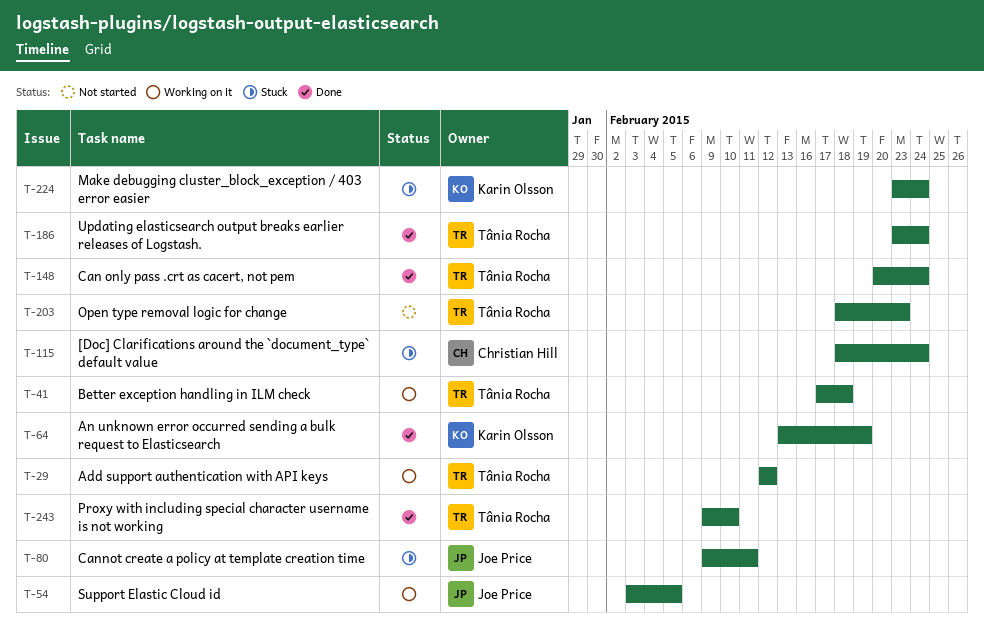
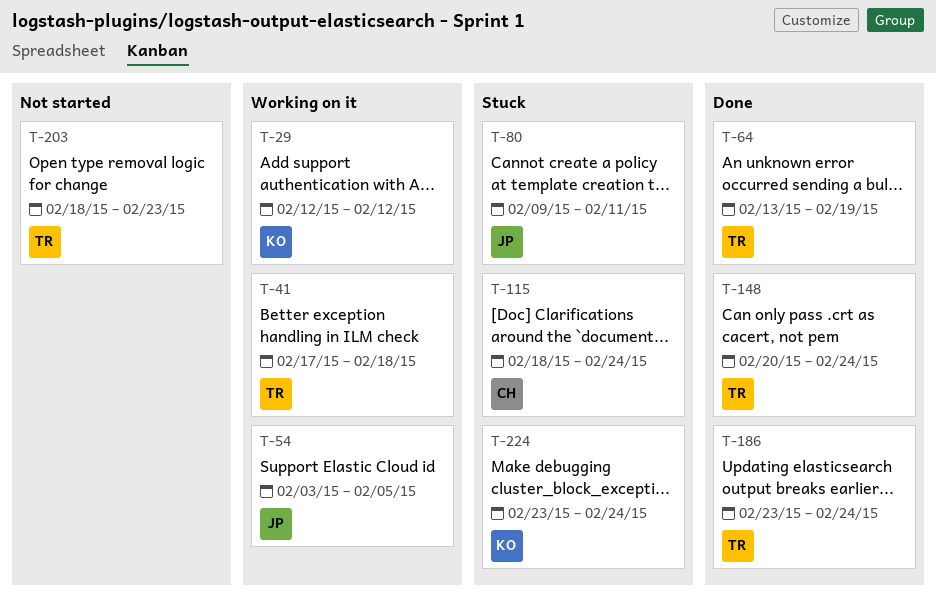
T-29, owner: Tânia Rocha -> Karin Olsson
T-64, owner: Karin Olsson -> Tânia Rocha
T-243: present -> none

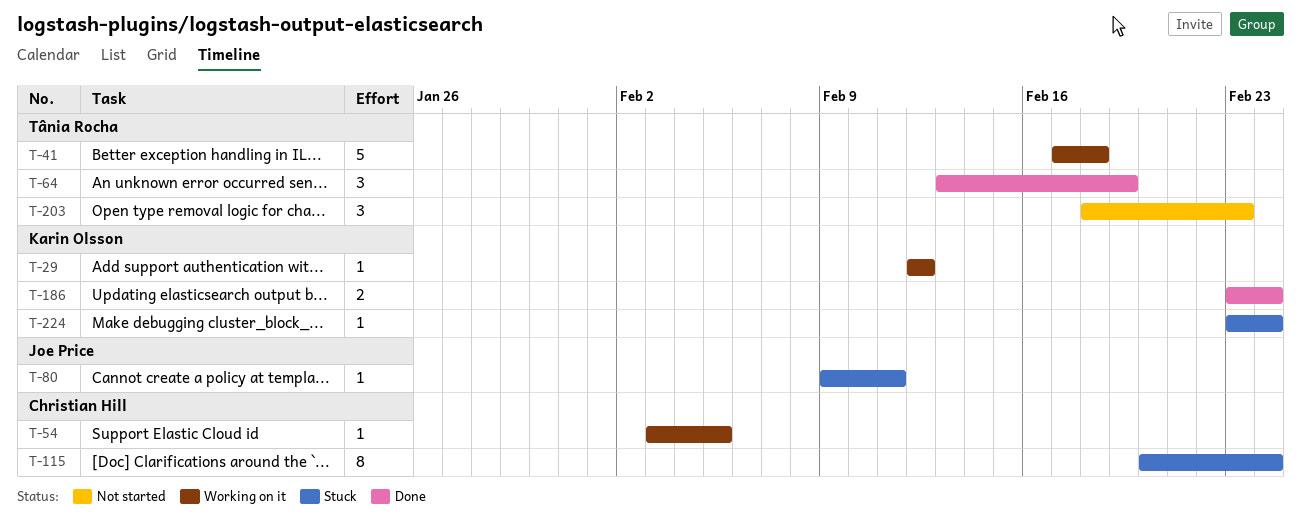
T-54, owner: Joe Price -> Christian Hill
T-115, start: Feb 18 -> Feb 20
T-148: present -> none
T-186, owner: Tânia Rocha -> Karin Olsson

